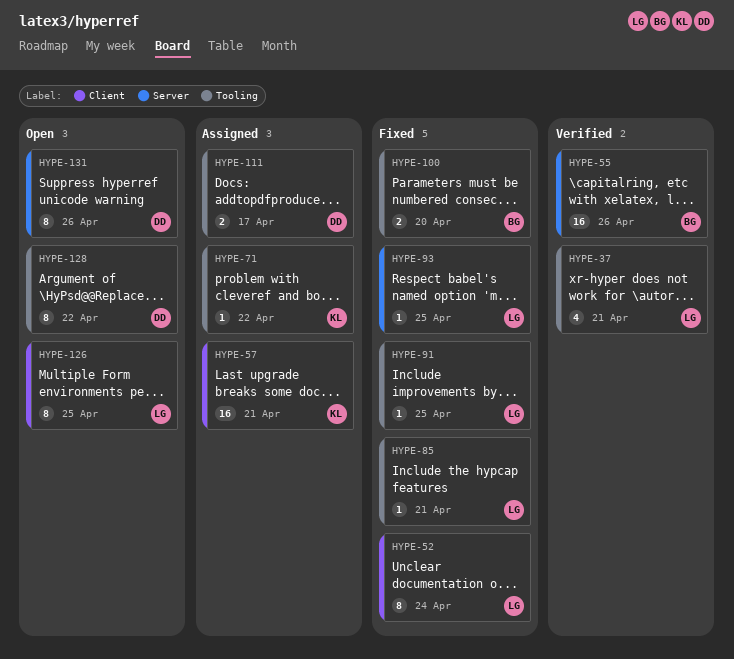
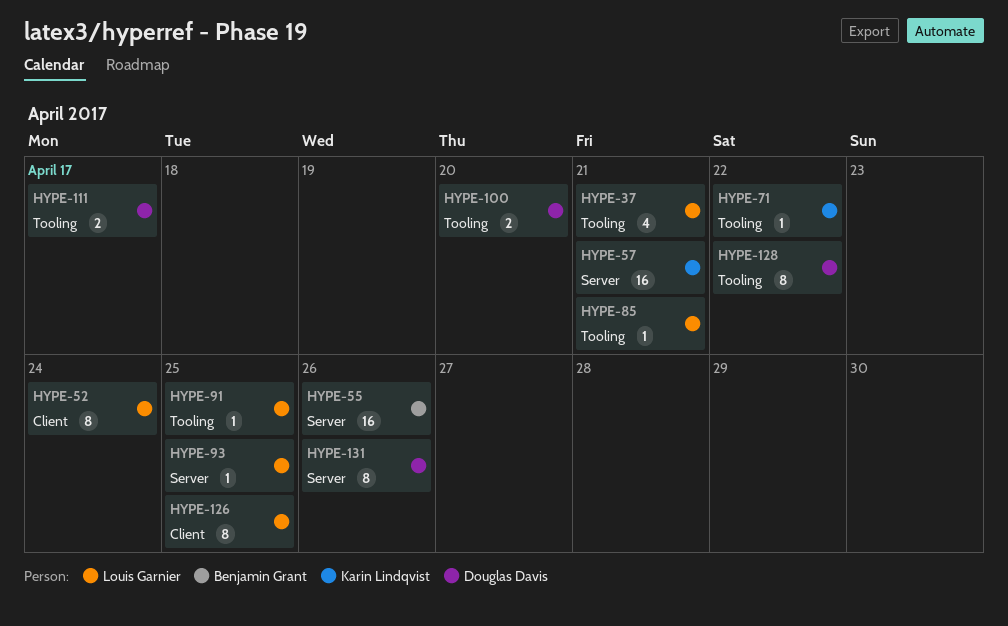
HYPE-57, label: Client -> Server
HYPE-100, owner: Benjamin Grant -> Douglas Davis

